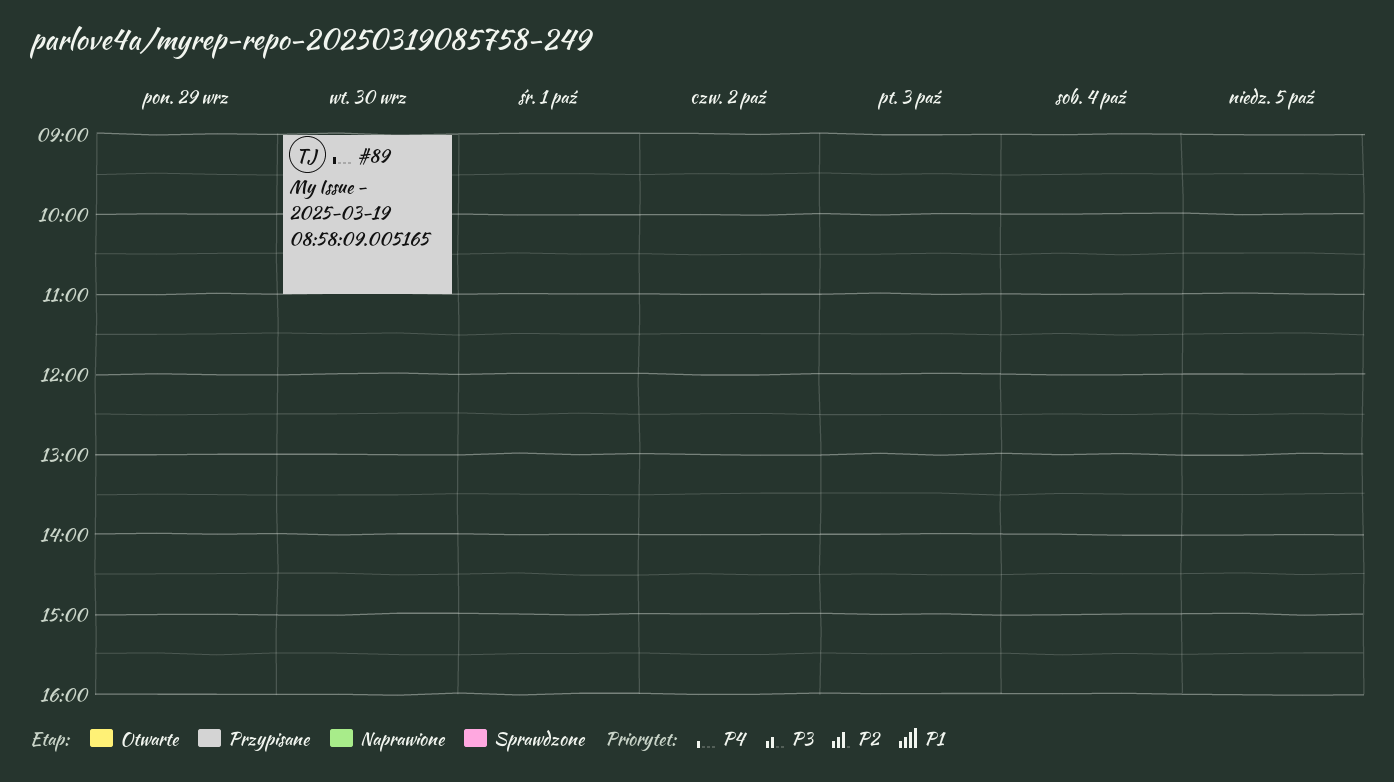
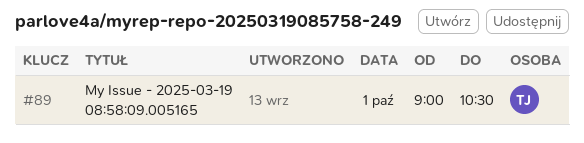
#89, day: Sep 30 -> Oct 1
#89, ends: 11:00 -> 10:30

